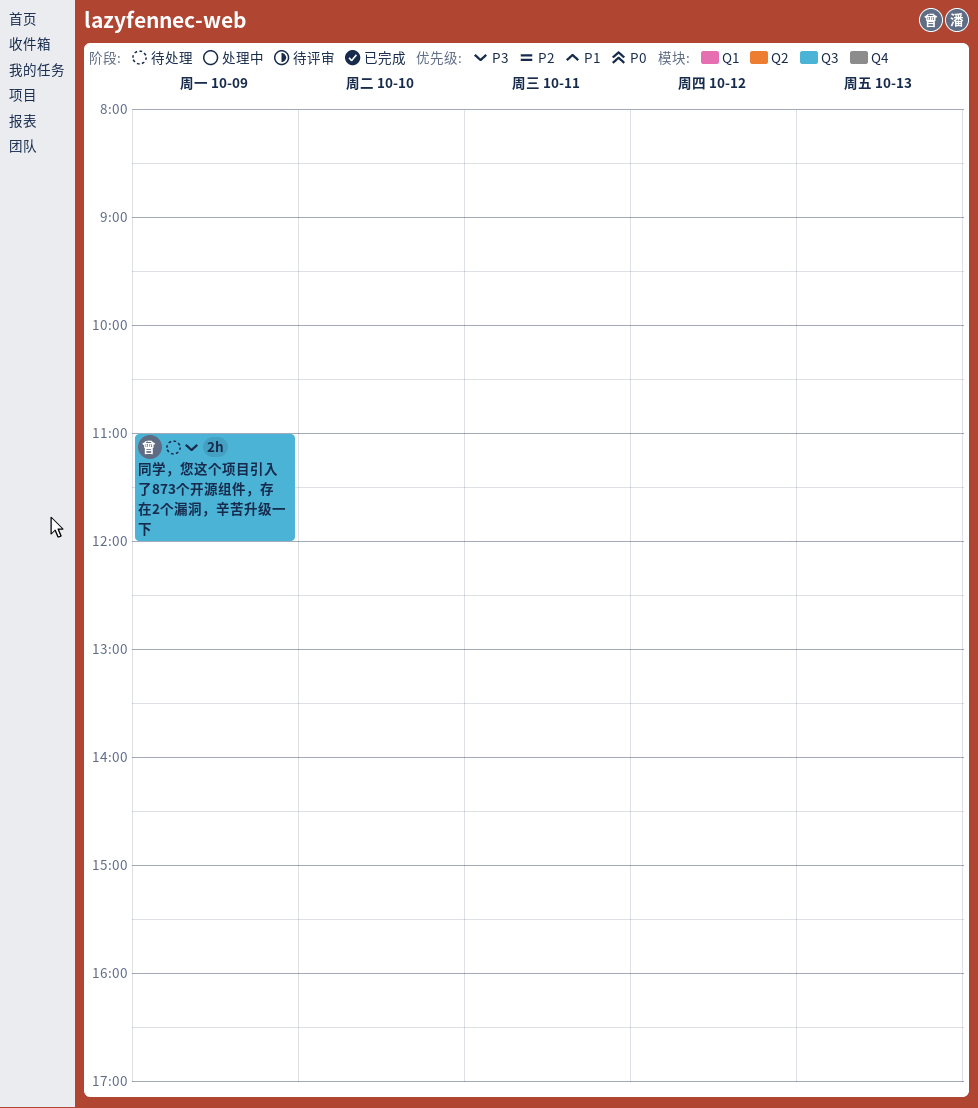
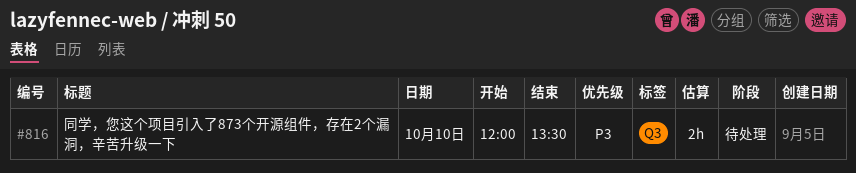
同学，您这个项目引入了873个开源组件，存在2个漏洞，辛苦升级一下, day: Oct 9 -> Oct 10
同学，您这个项目引入了873个开源组件，存在2个漏洞，辛苦升级一下, begins: 11:00 -> 12:00
同学，您这个项目引入了873个开源组件，存在2个漏洞，辛苦升级一下, ends: 12:00 -> 13:30

